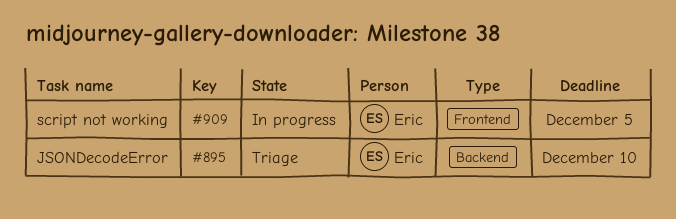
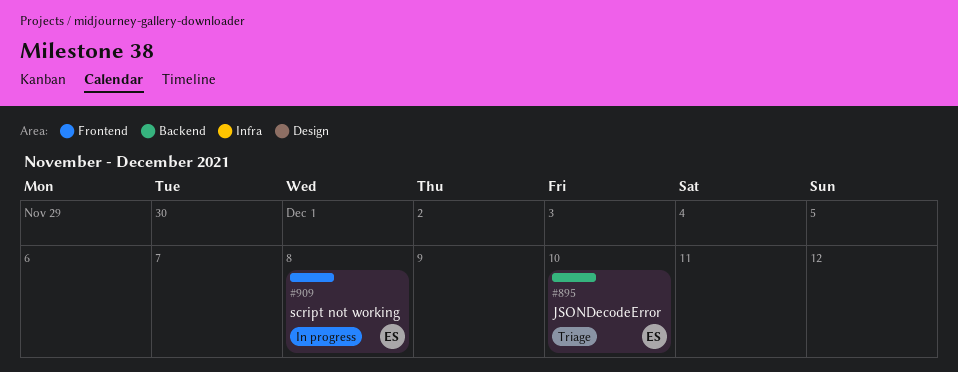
#909, due: Dec 5 -> Dec 8

